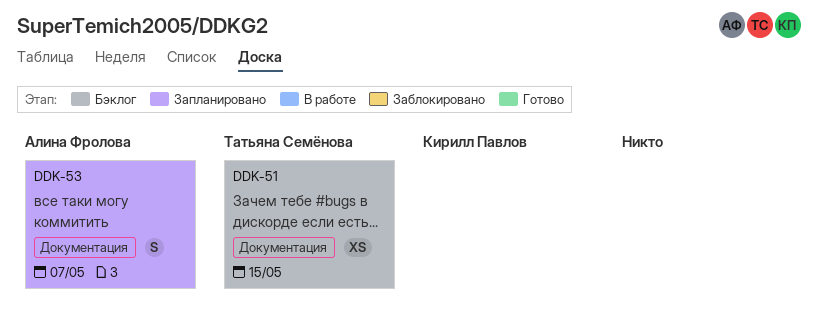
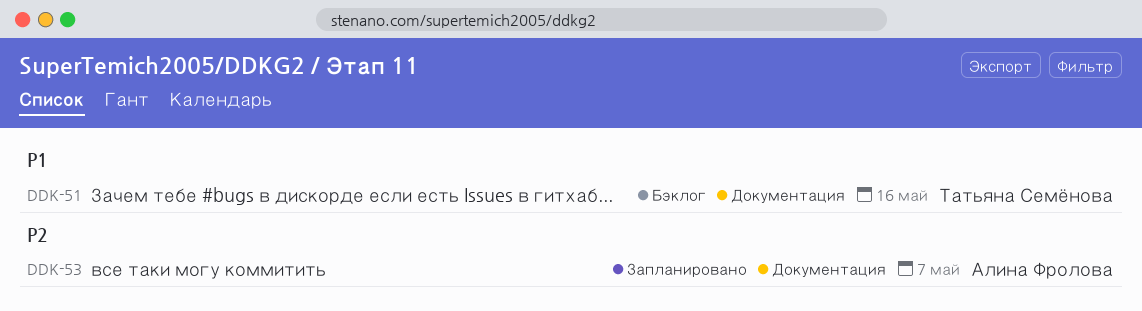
DDK-51, due: May 15 -> May 16

